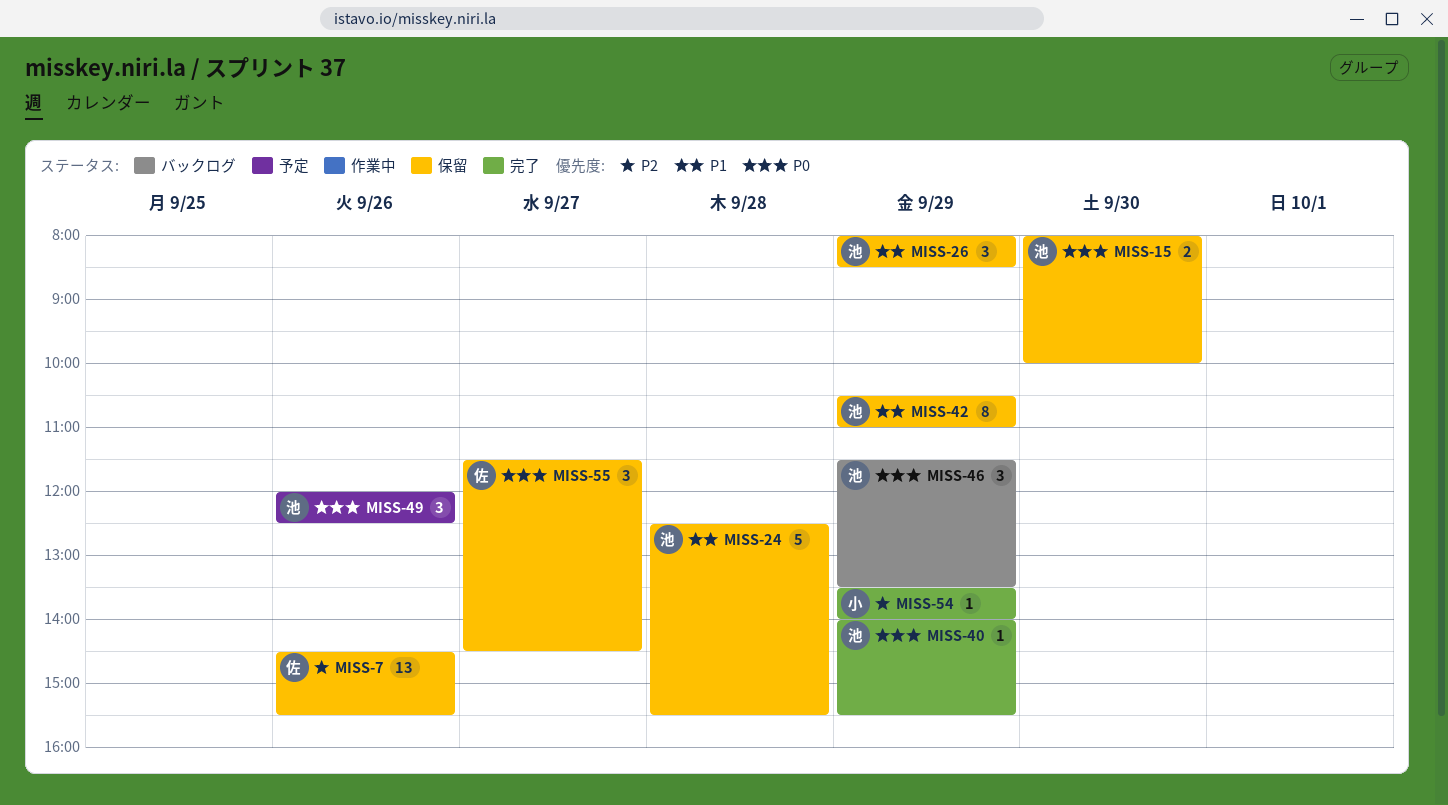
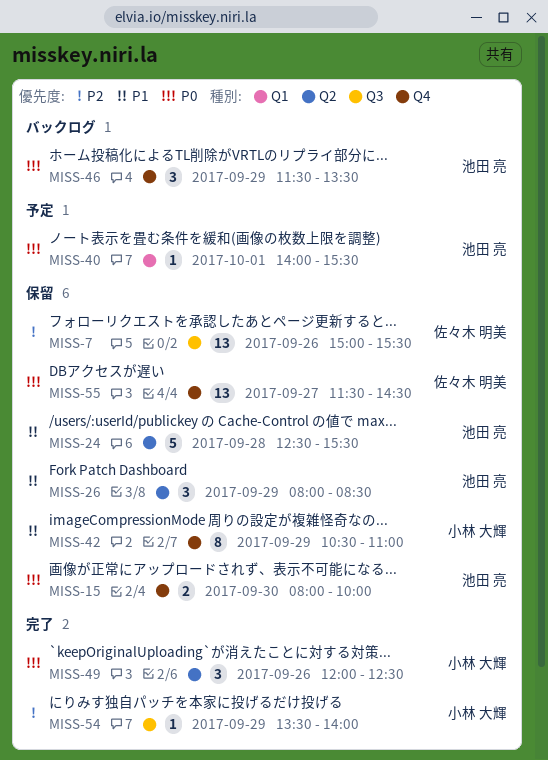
MISS-7, begins: 14:30 -> 15:00
MISS-40, status: 完了 -> 予定
MISS-40, day: Sep 29 -> Oct 1
MISS-42, owner: 池田 亮 -> 小林 大輝
MISS-49, status: 予定 -> 完了
MISS-49, owner: 池田 亮 -> 小林 大輝
MISS-55, estimate: 3 -> 13

